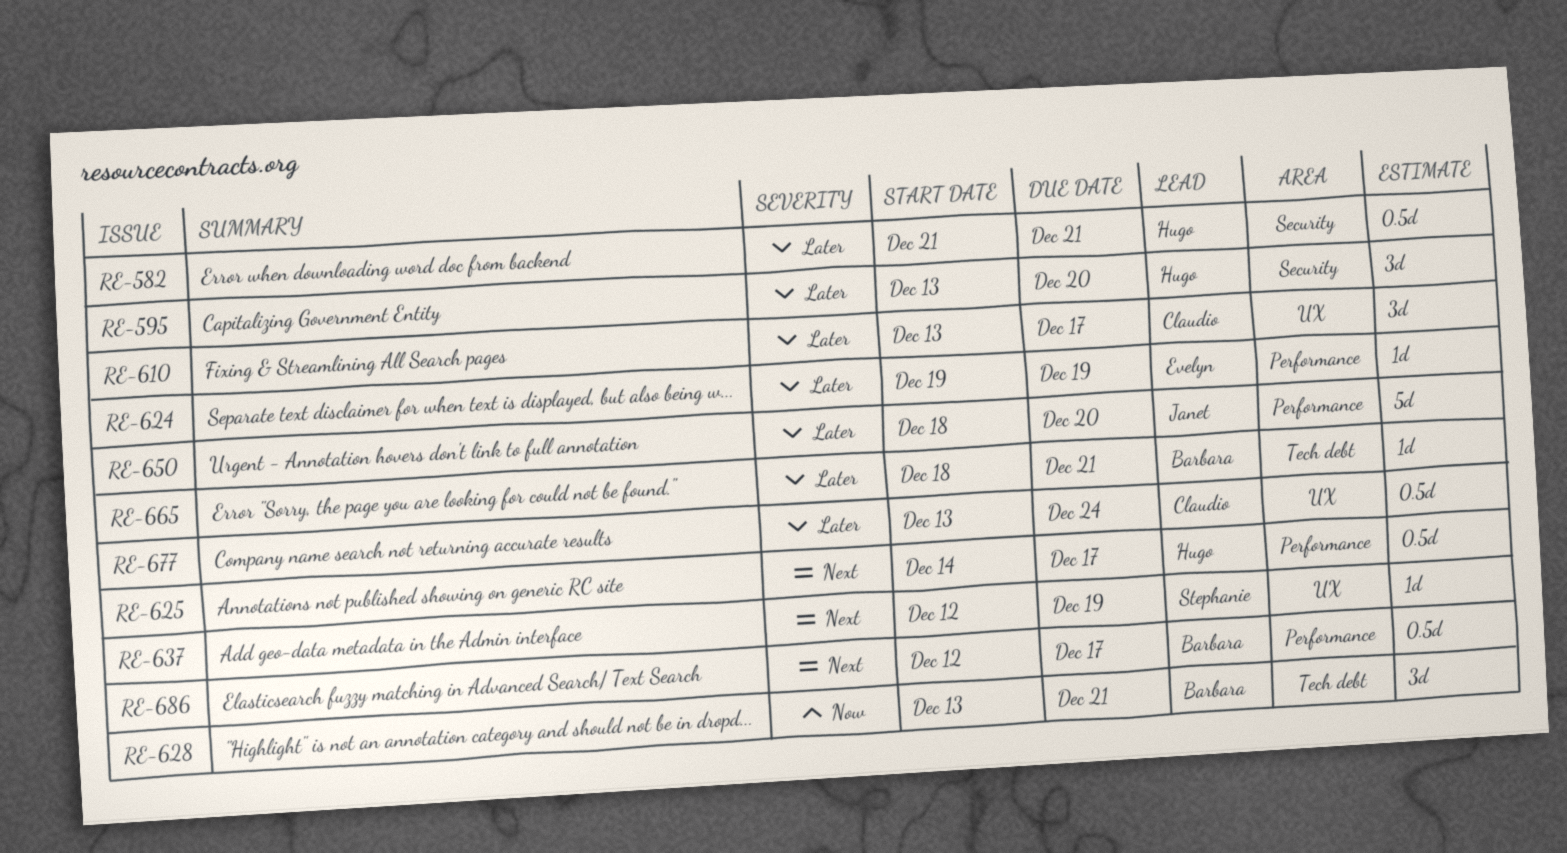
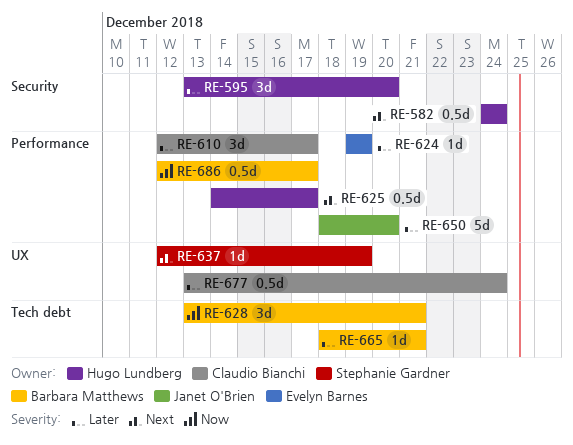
RE-582, priority: Later -> Next
RE-582, start: Dec 21 -> Dec 24
RE-582, due: Dec 21 -> Dec 24
RE-610, label: UX -> Performance
RE-610, start: Dec 13 -> Dec 12
RE-686, priority: Next -> Now

